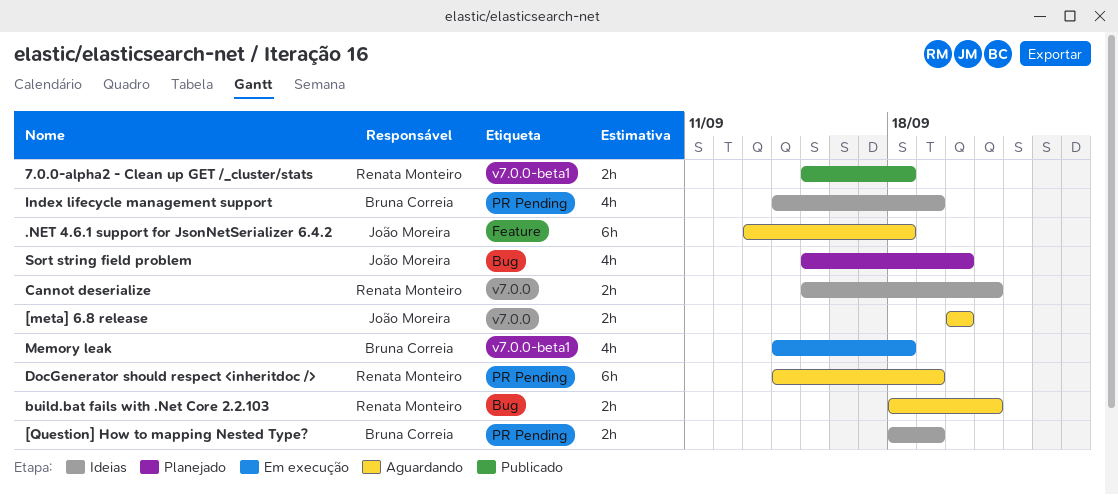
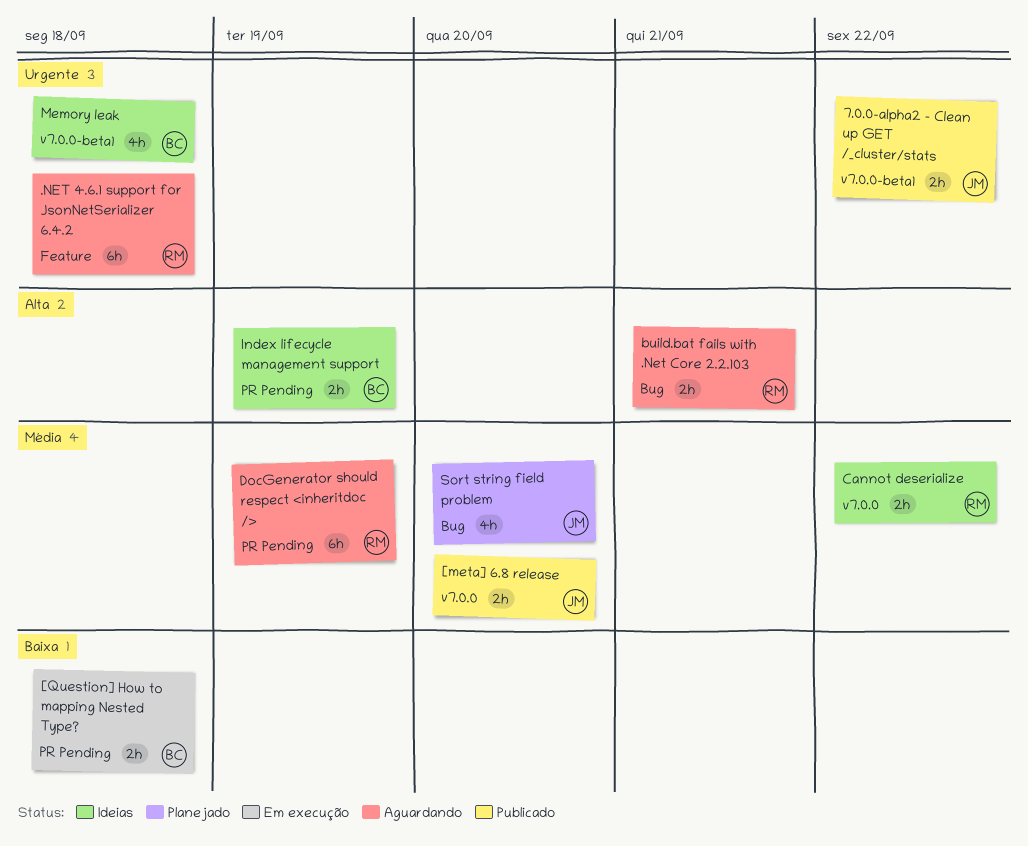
.NET 4.6.1 support for JsonNetSerializer 6.4.2, owner: João Moreira -> Renata Monteiro
7.0.0-alpha2 - Clean up GET /_cluster/stats, owner: Renata Monteiro -> João Moreira
7.0.0-alpha2 - Clean up GET /_cluster/stats, due: Sep 18 -> Sep 22
[meta] 6.8 release, status: Aguardando -> Publicado
[Question] How to mapping Nested Type?, status: Ideias -> Em execução
[Question] How to mapping Nested Type?, due: Sep 19 -> Sep 18
Cannot deserialize, due: Sep 21 -> Sep 22
Index lifecycle management support, estimate: 4h -> 2h
Memory leak, status: Em execução -> Ideias

